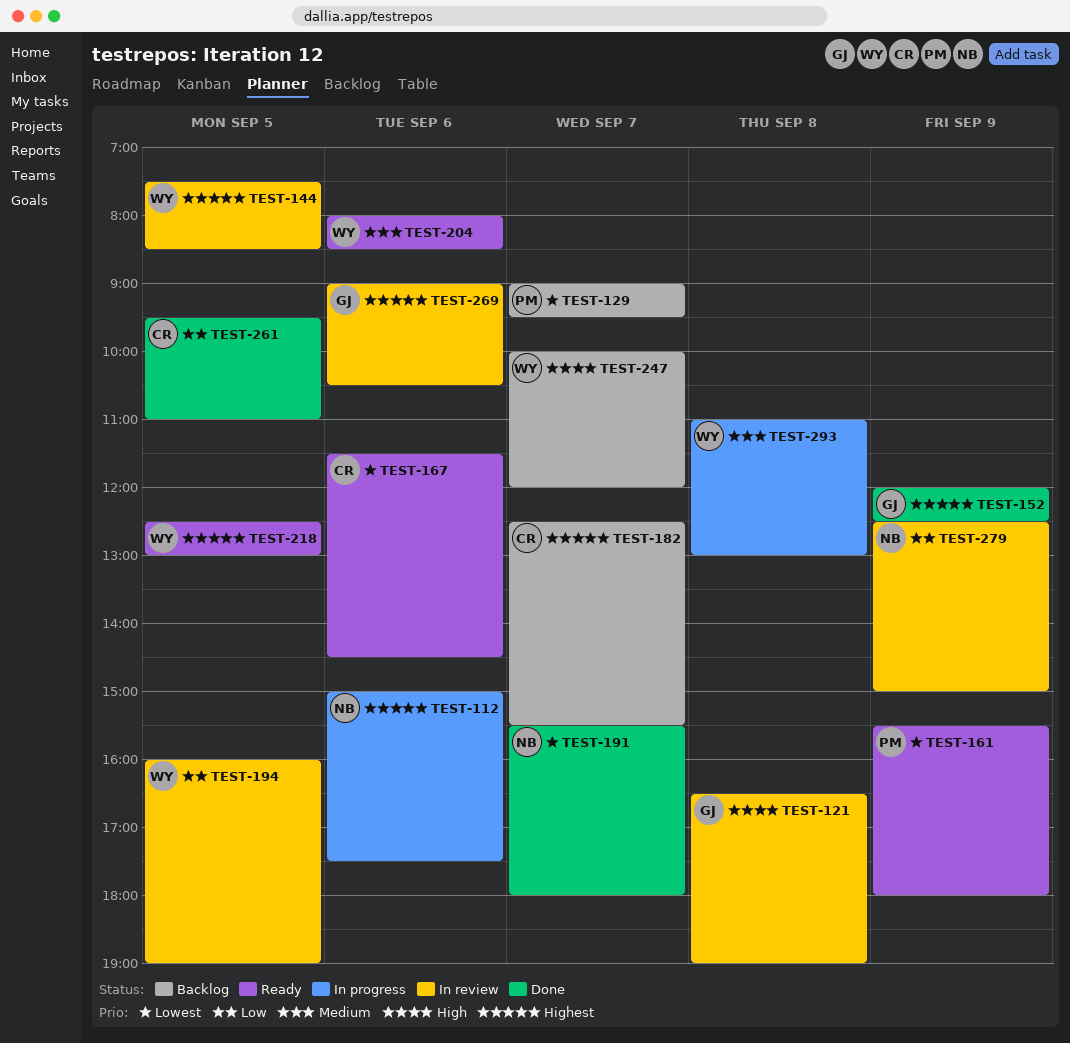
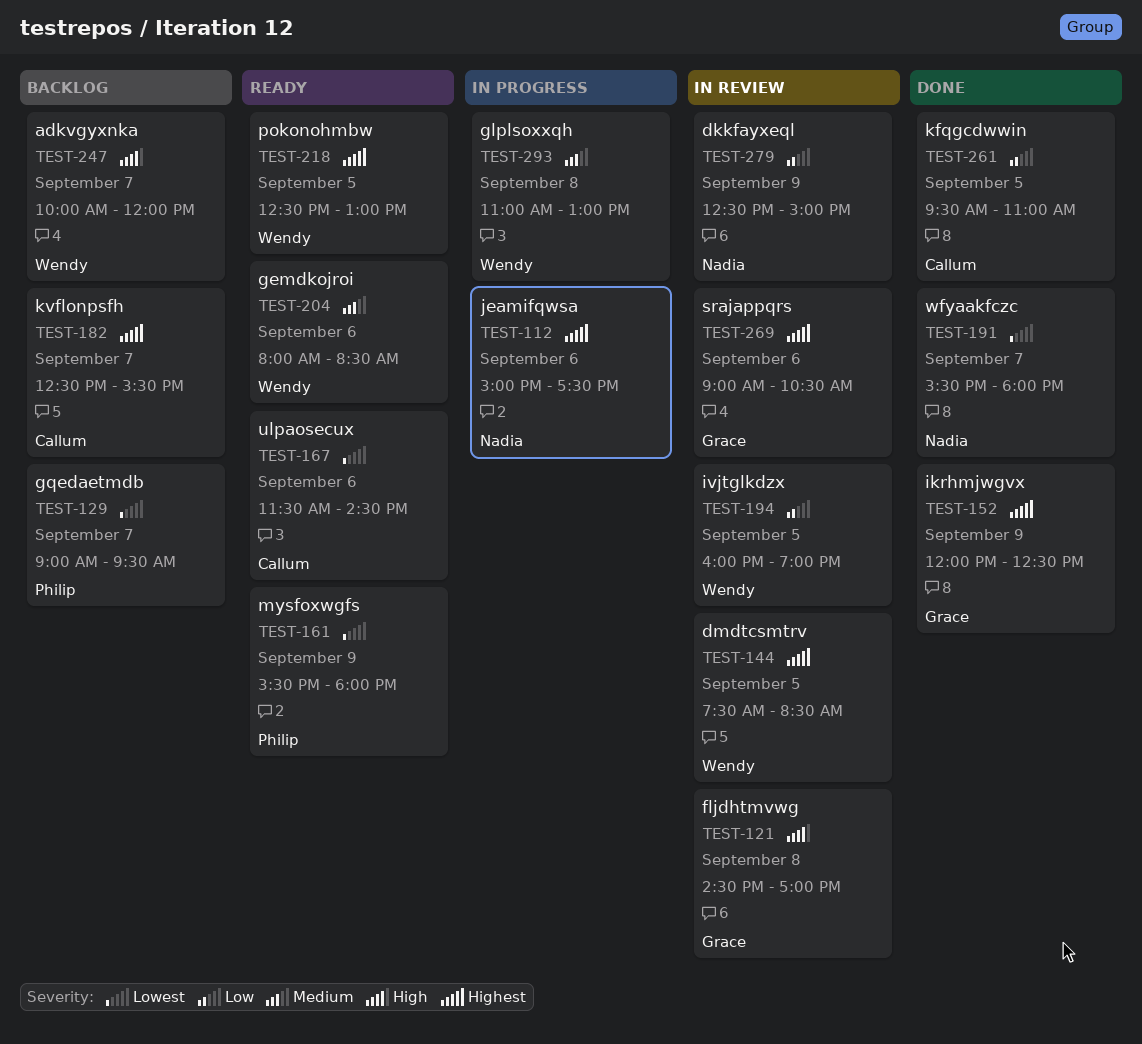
TEST-121, begins: 16:30 -> 14:30
TEST-121, ends: 19:00 -> 17:00

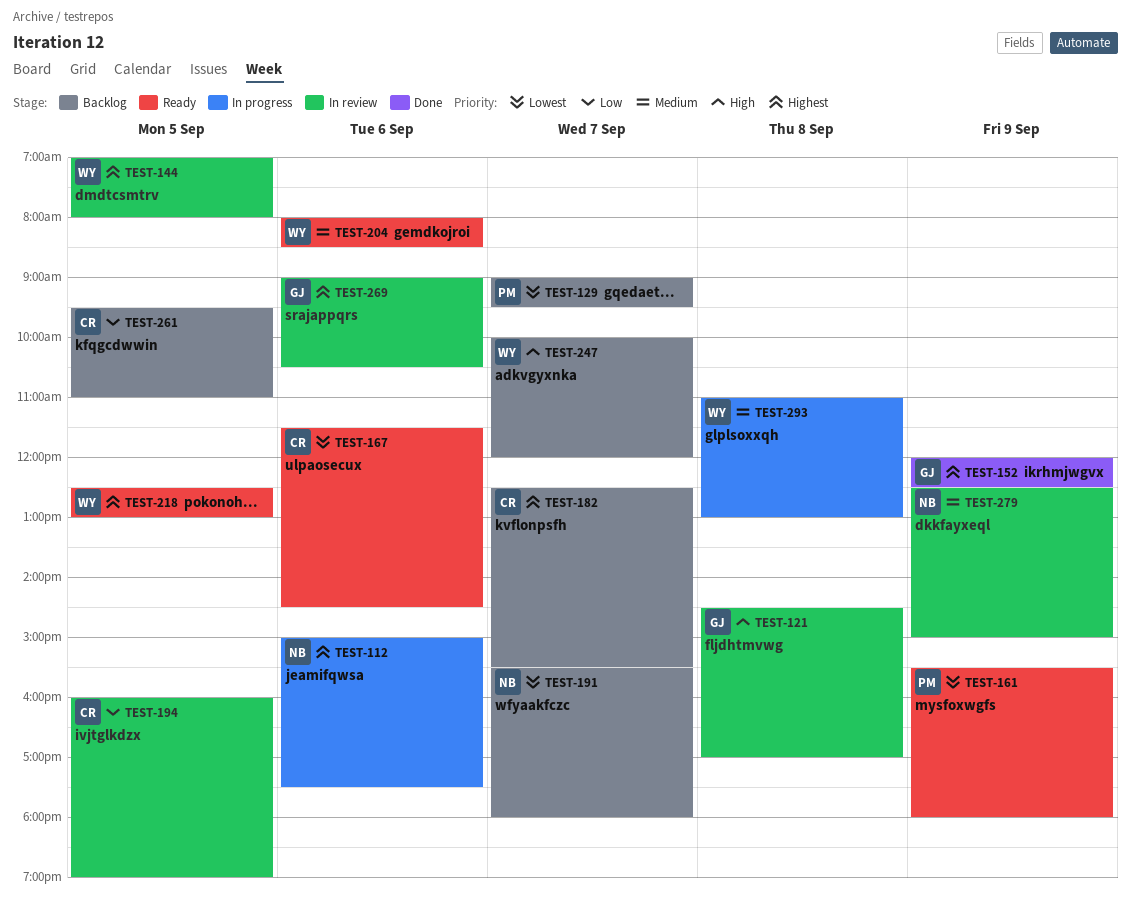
TEST-144, begins: 07:30 -> 07:00
TEST-144, ends: 08:30 -> 08:00
TEST-191, status: Done -> Backlog
TEST-194, owner: Wendy -> Callum
TEST-261, status: Done -> Backlog
TEST-279, priority: Low -> Medium

